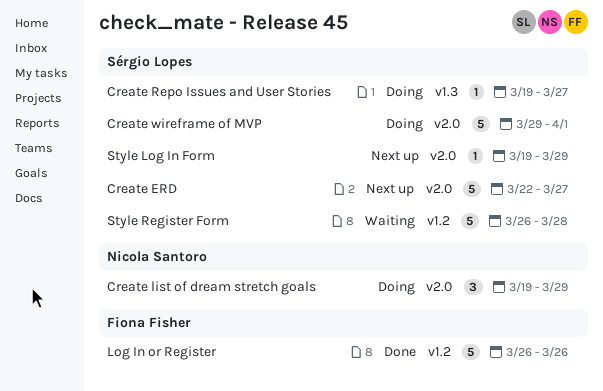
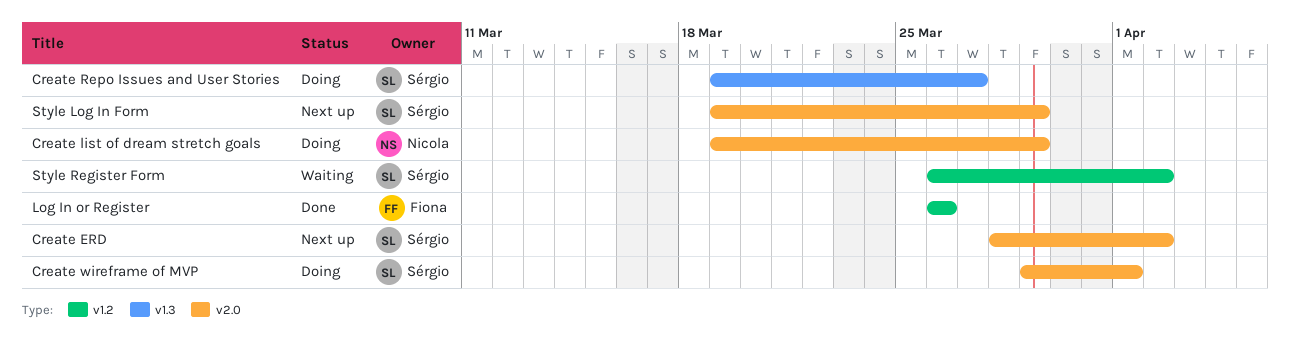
Create ERD, start: Mar 22 -> Mar 28
Create ERD, due: Mar 27 -> Apr 2
Style Register Form, due: Mar 28 -> Apr 2

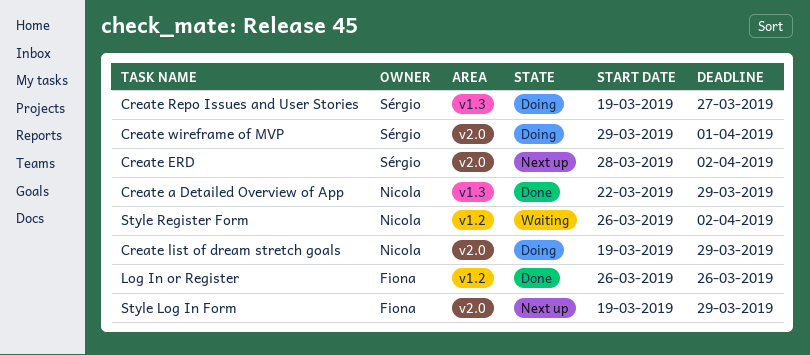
Create a Detailed Overview of App: none -> present
Style Log In Form, owner: Sérgio -> Fiona
Style Register Form, owner: Sérgio -> Nicola

